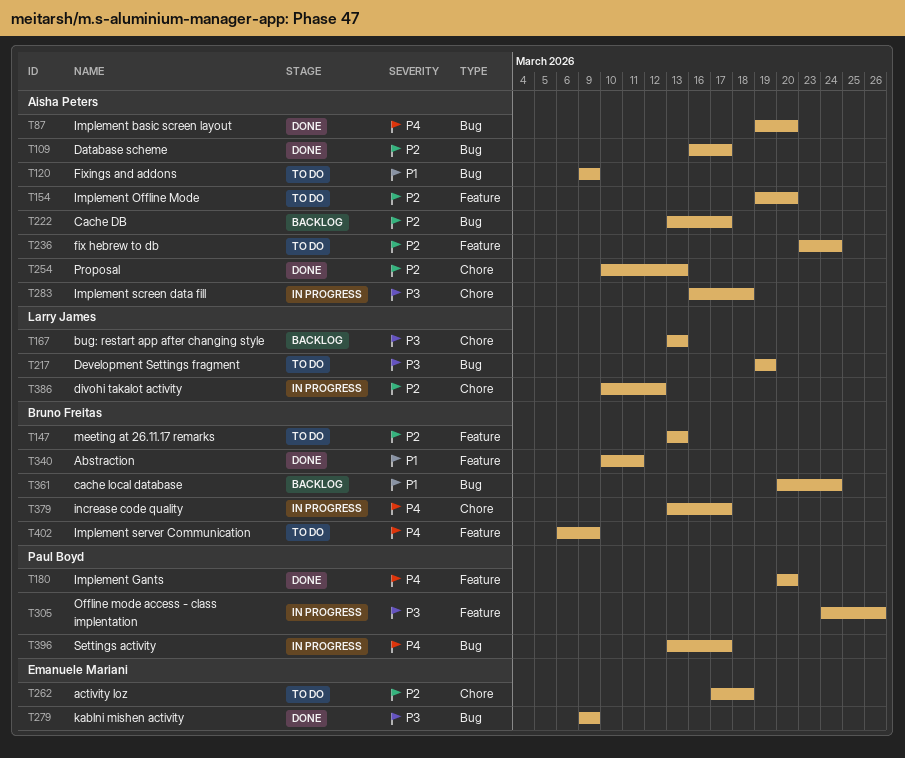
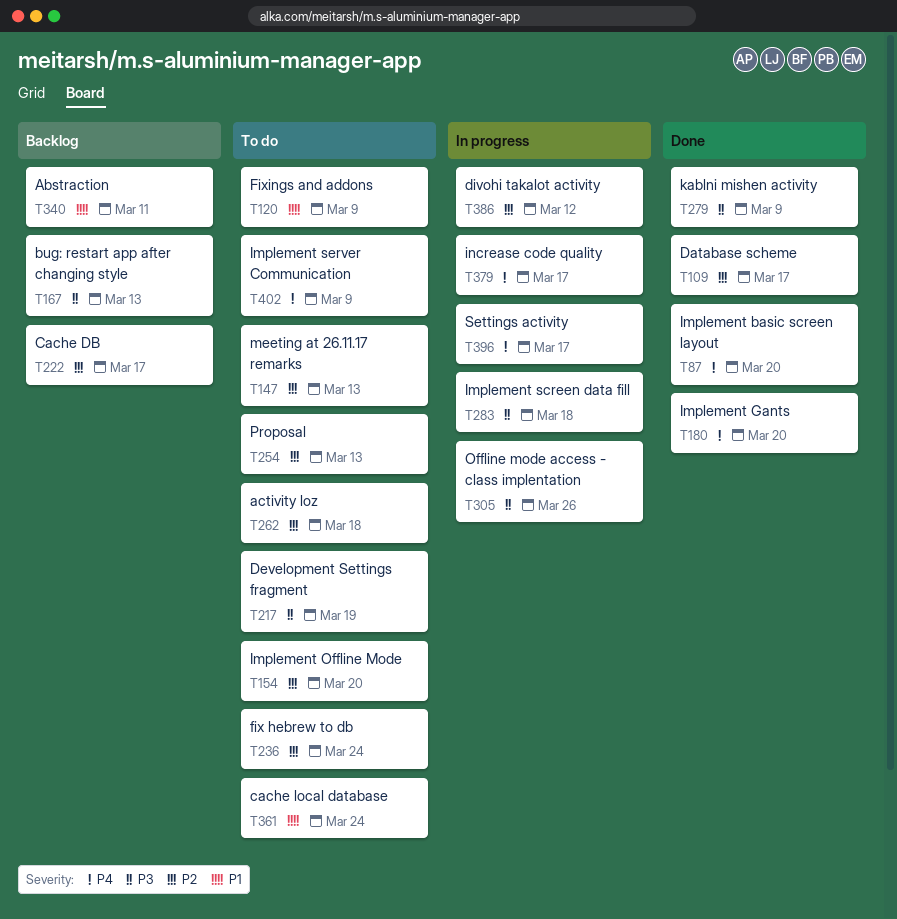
T254, status: Done -> To do
T340, status: Done -> Backlog
T361, status: Backlog -> To do

